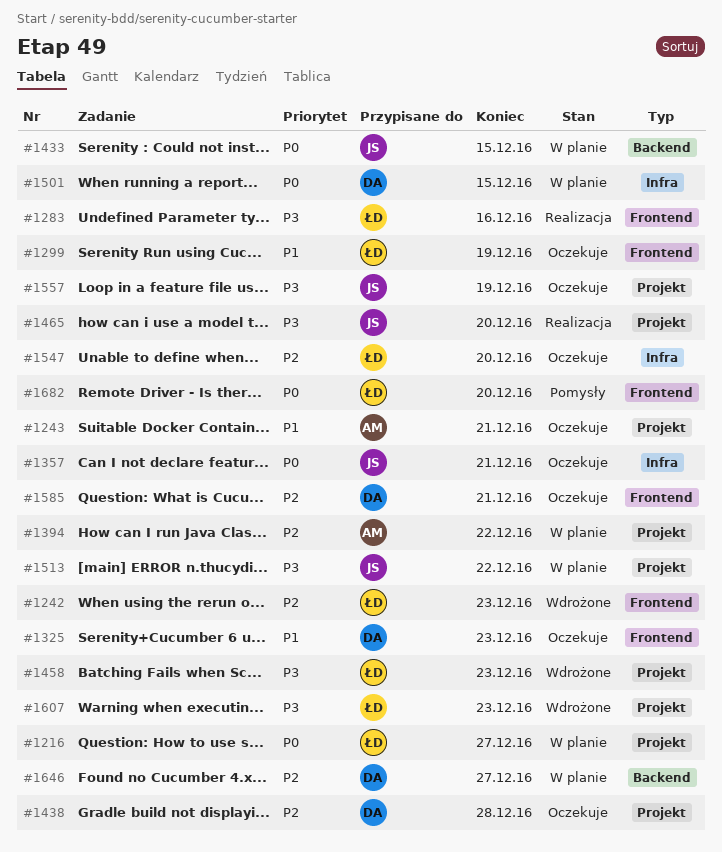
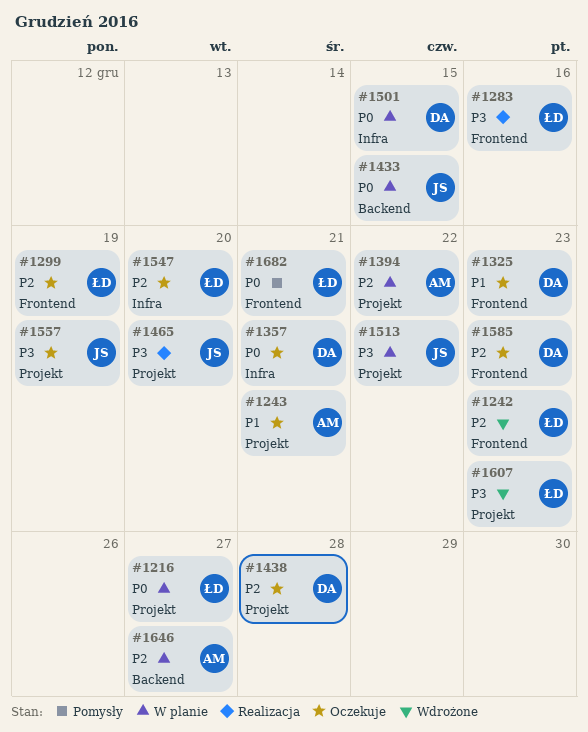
#1299, priority: P1 -> P2
#1357, owner: JS -> DA
#1458: present -> none
#1585, due: Dec 21 -> Dec 23
#1646, owner: DA -> AM
#1682, due: Dec 20 -> Dec 21

